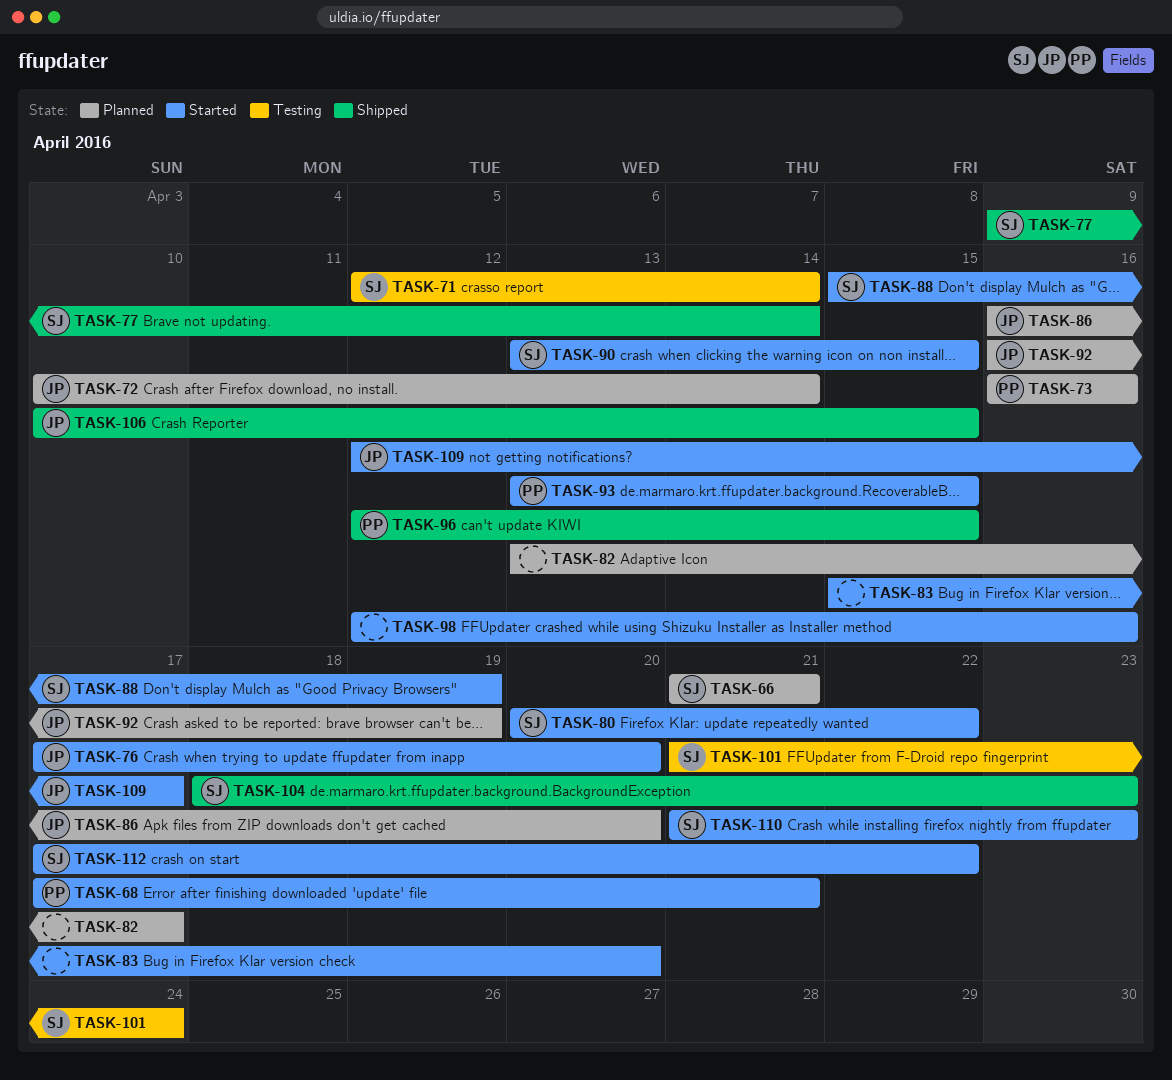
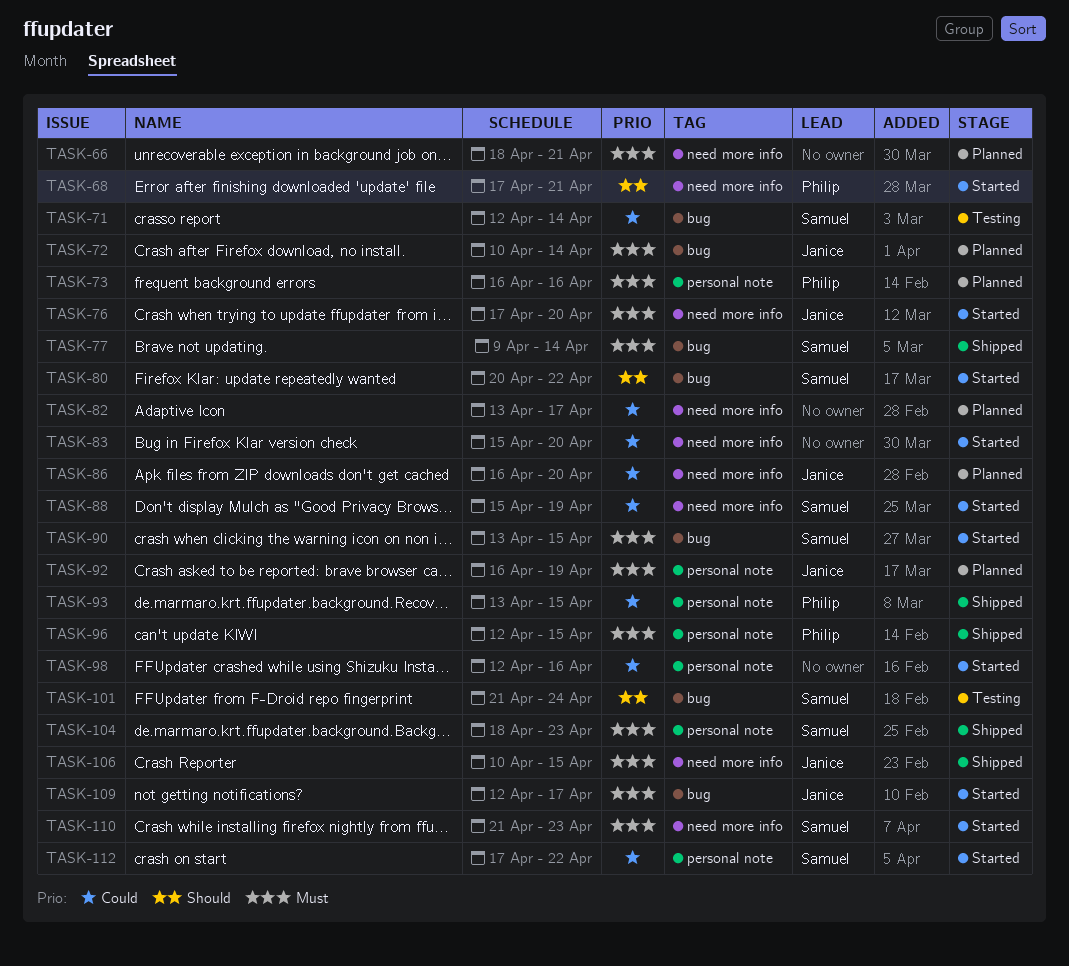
TASK-66, owner: Samuel -> none
TASK-66, start: Apr 21 -> Apr 18
TASK-93, status: Started -> Shipped

